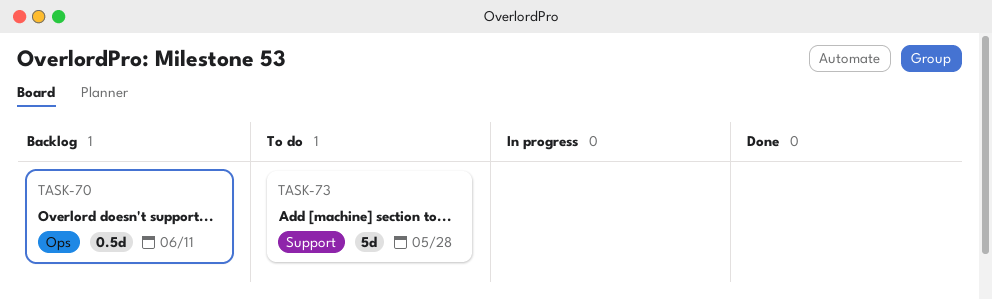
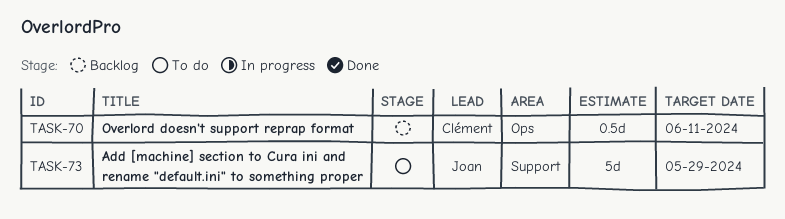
TASK-73, due: May 28 -> May 29

